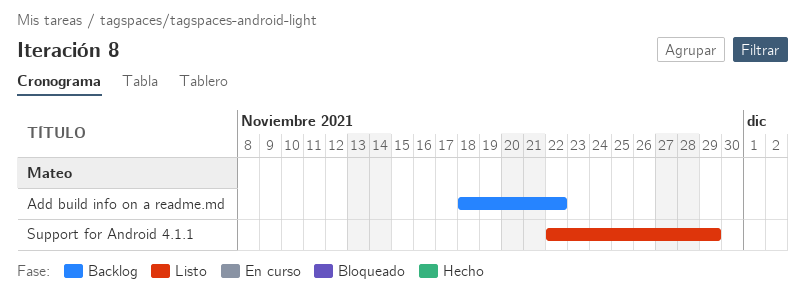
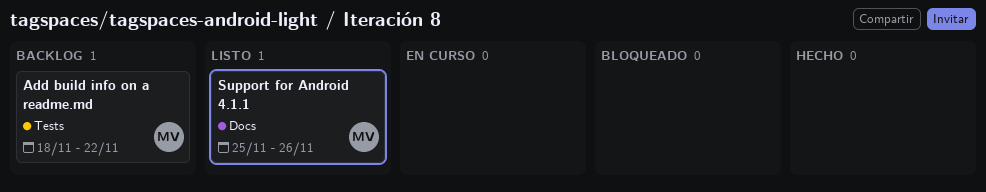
Support for Android 4.1.1, start: Nov 22 -> Nov 25
Support for Android 4.1.1, due: Nov 29 -> Nov 26

